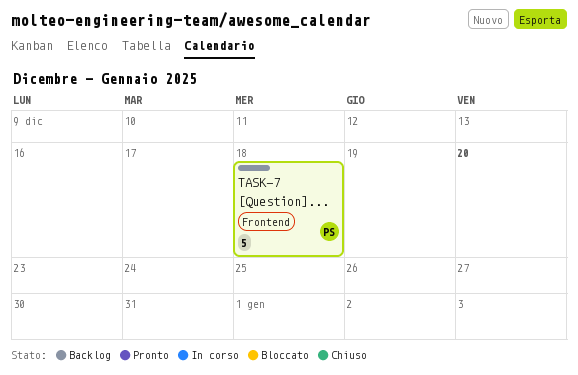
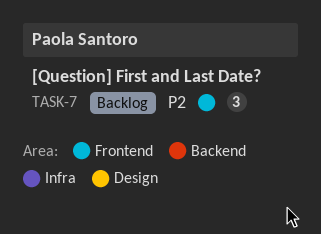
TASK-7, estimate: 5 -> 3

